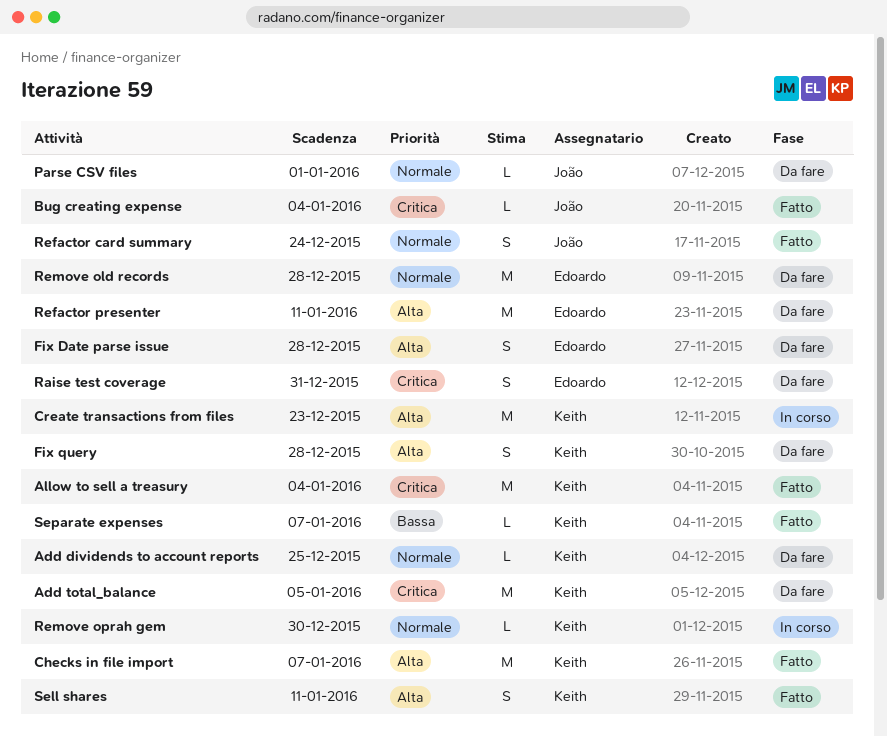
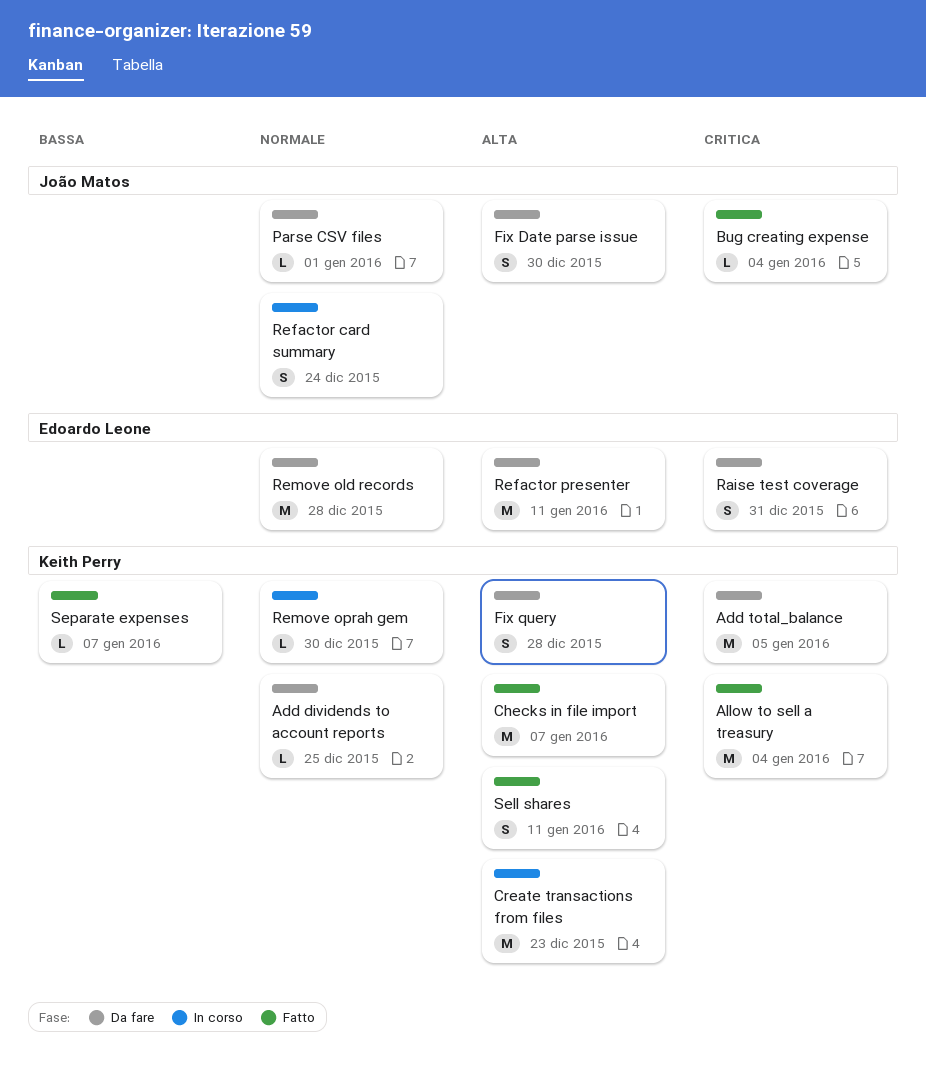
Fix Date parse issue, owner: Edoardo Leone -> João Matos
Fix Date parse issue, due: Dec 28 -> Dec 30
Refactor card summary, status: Fatto -> In corso

